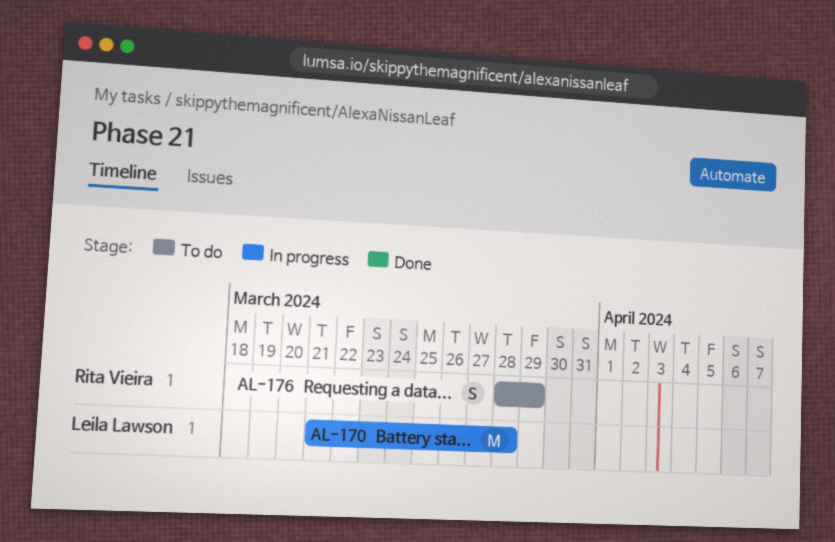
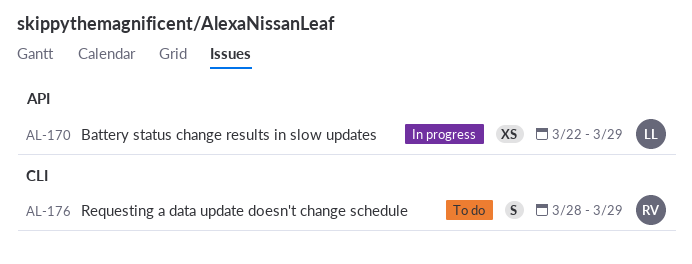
AL-170, estimate: M -> XS
AL-170, start: Mar 21 -> Mar 22
AL-170, due: Mar 28 -> Mar 29

